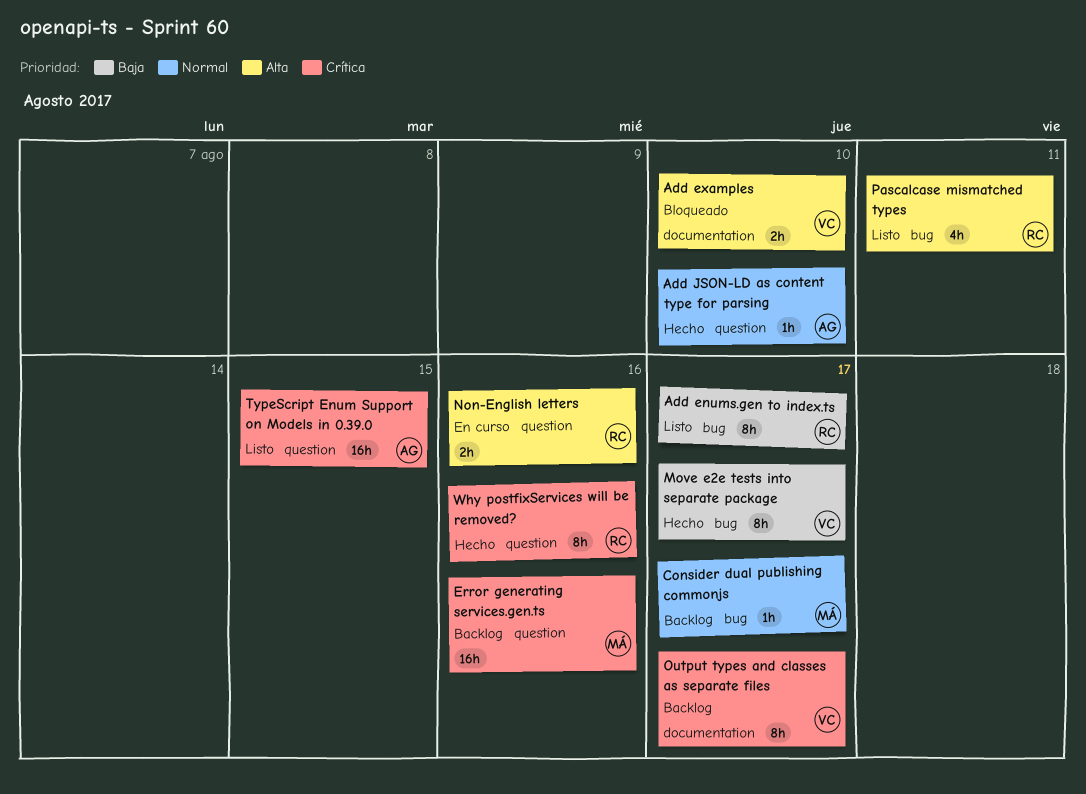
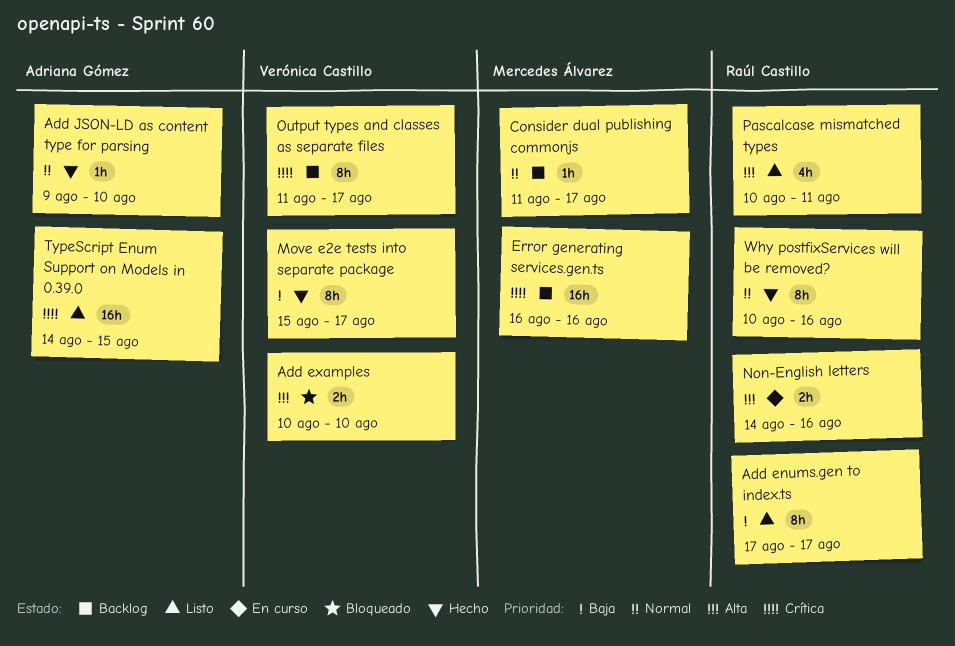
Why postfixServices will be removed?, priority: Crítica -> Normal

